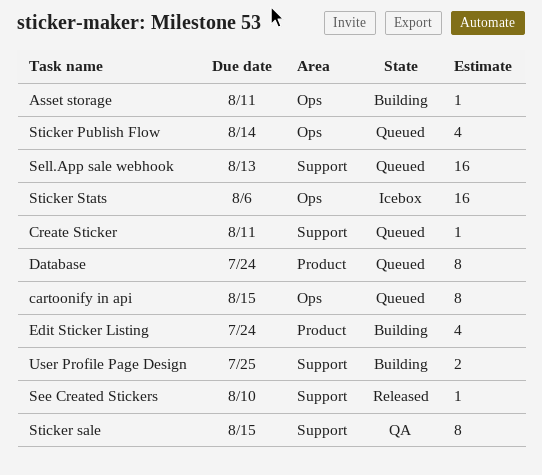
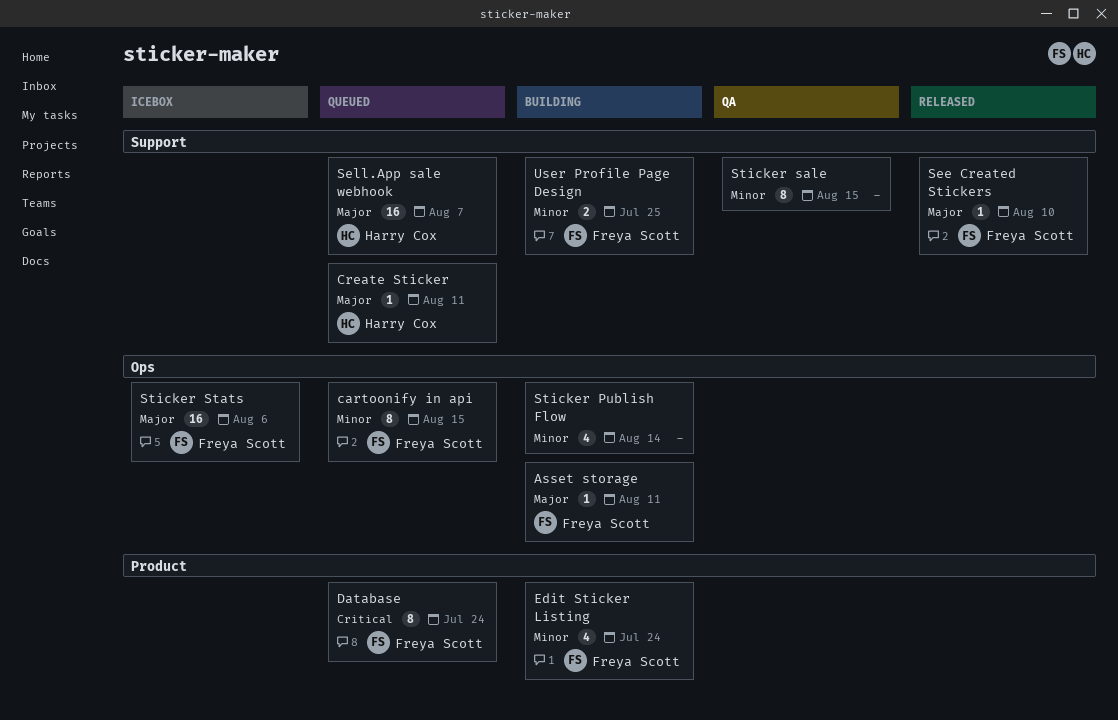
Sell.App sale webhook, due: Aug 13 -> Aug 7
Sticker Publish Flow, status: Queued -> Building

